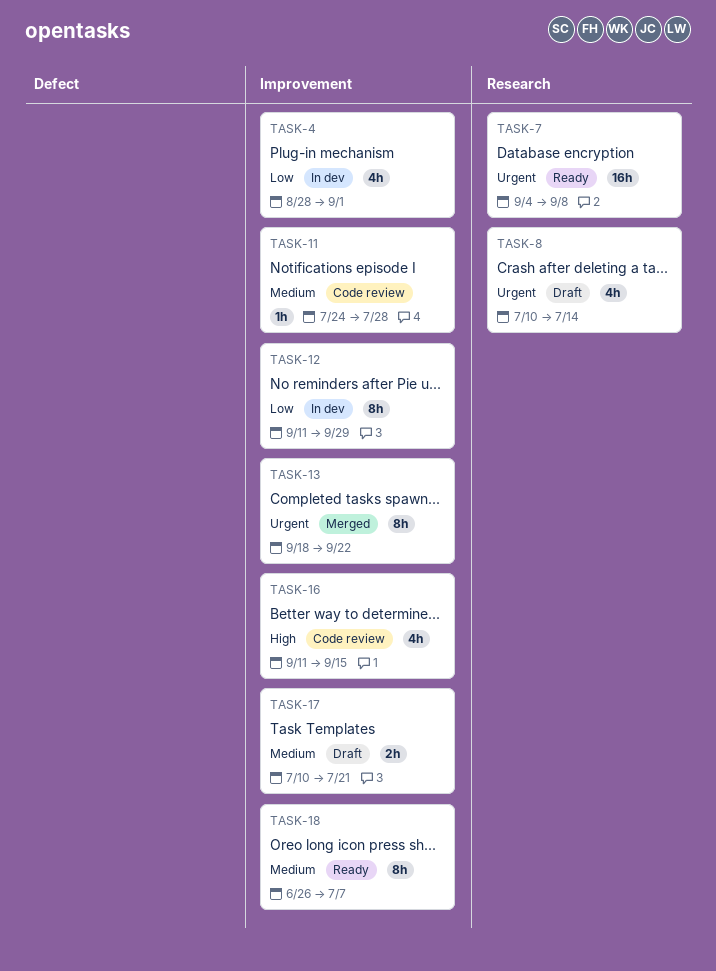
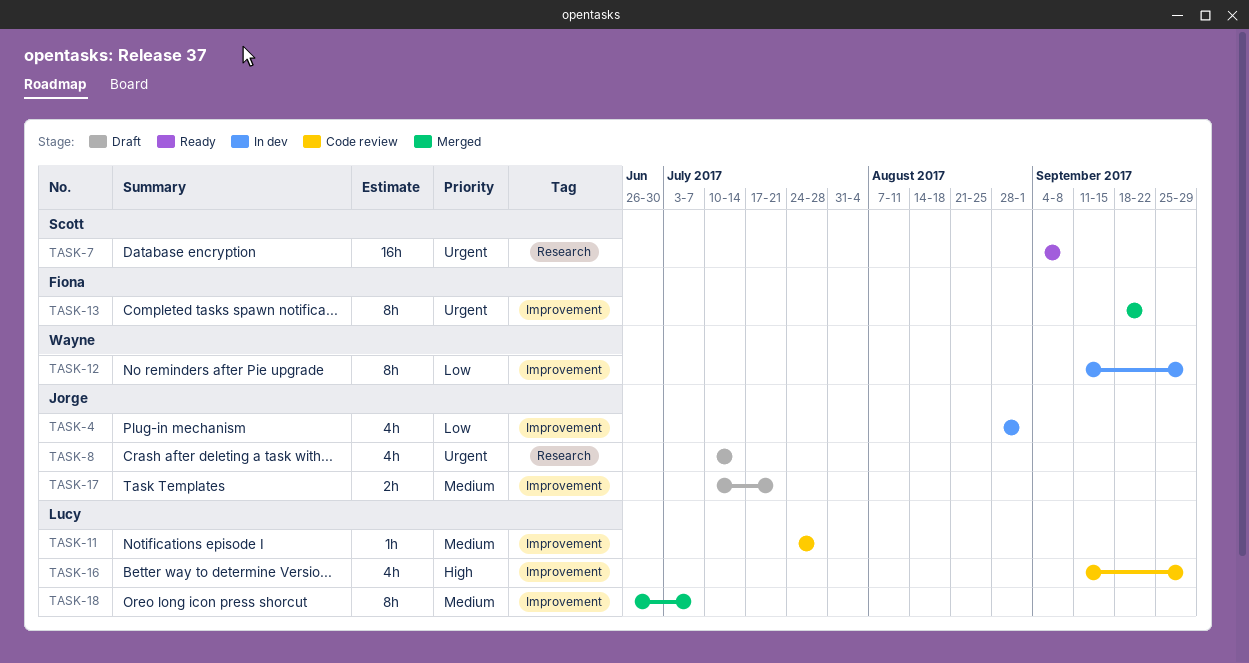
TASK-16, due: Sep 15 -> Sep 29
TASK-18, status: Ready -> Merged

